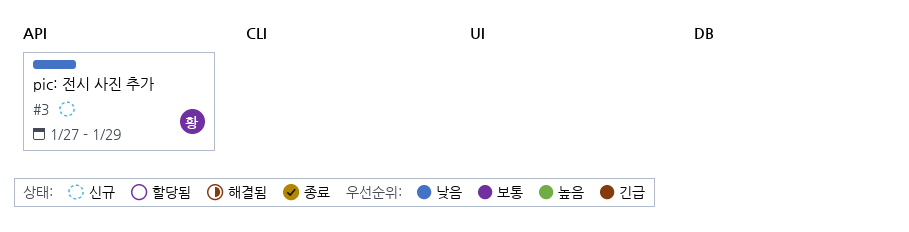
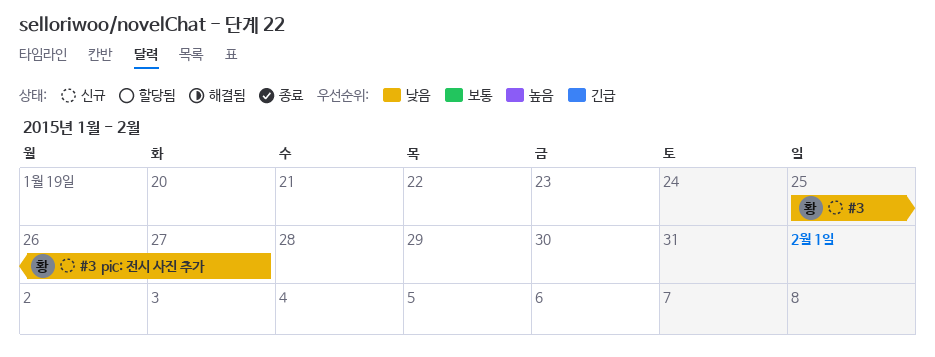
#3, start: Jan 27 -> Jan 25
#3, due: Jan 29 -> Jan 27

